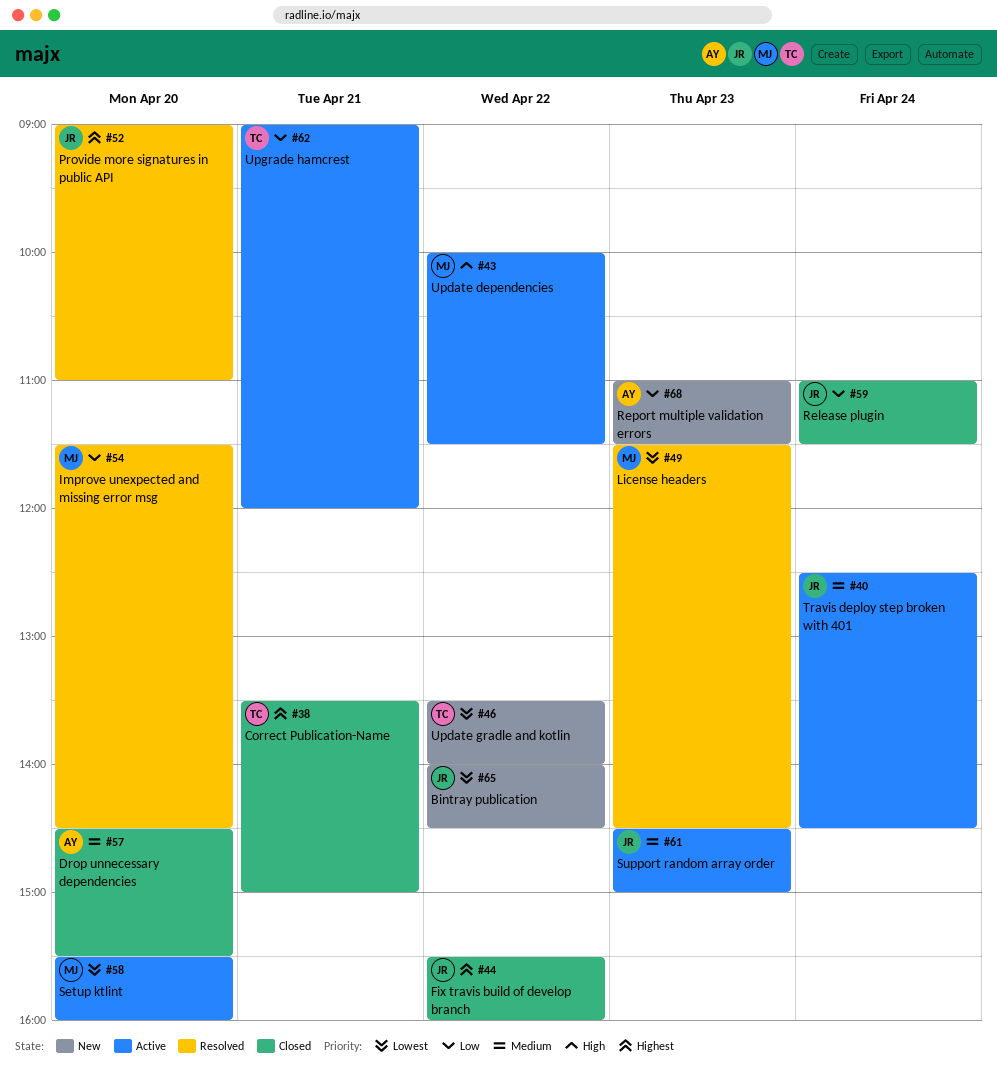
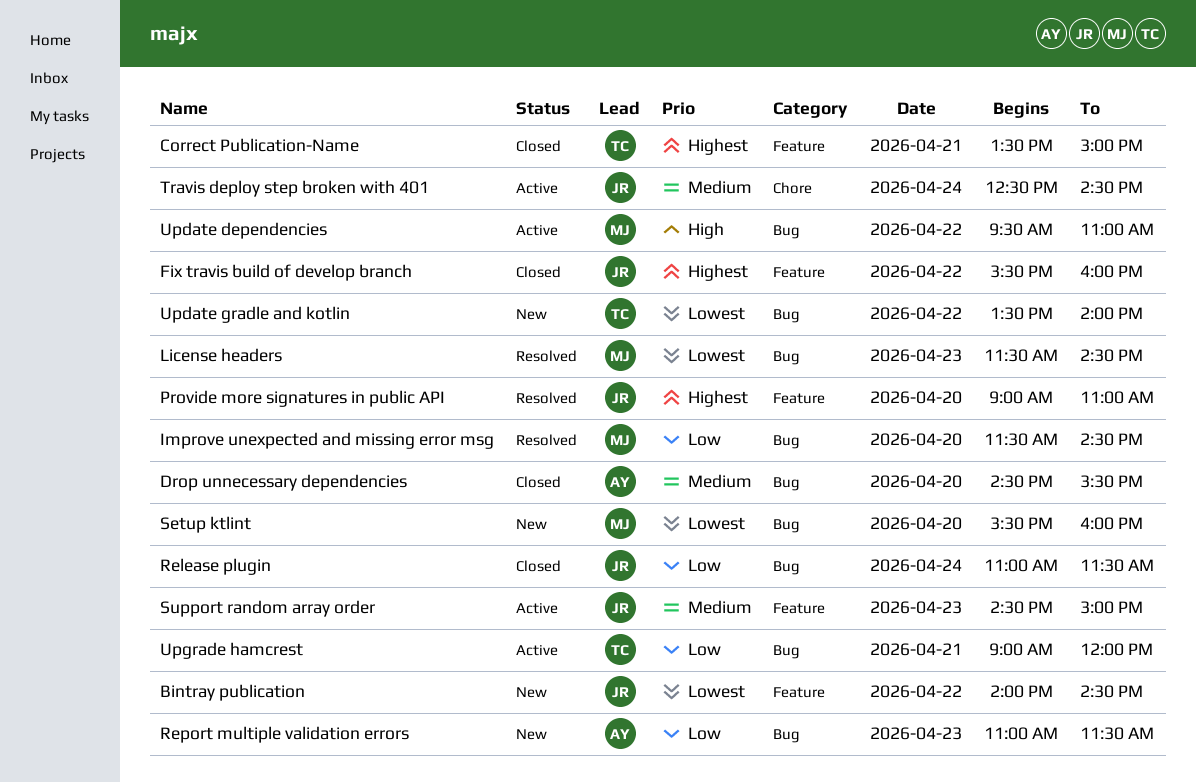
Setup ktlint, status: Active -> New
Update dependencies, begins: 10:00 -> 09:30
Update dependencies, ends: 11:30 -> 11:00

